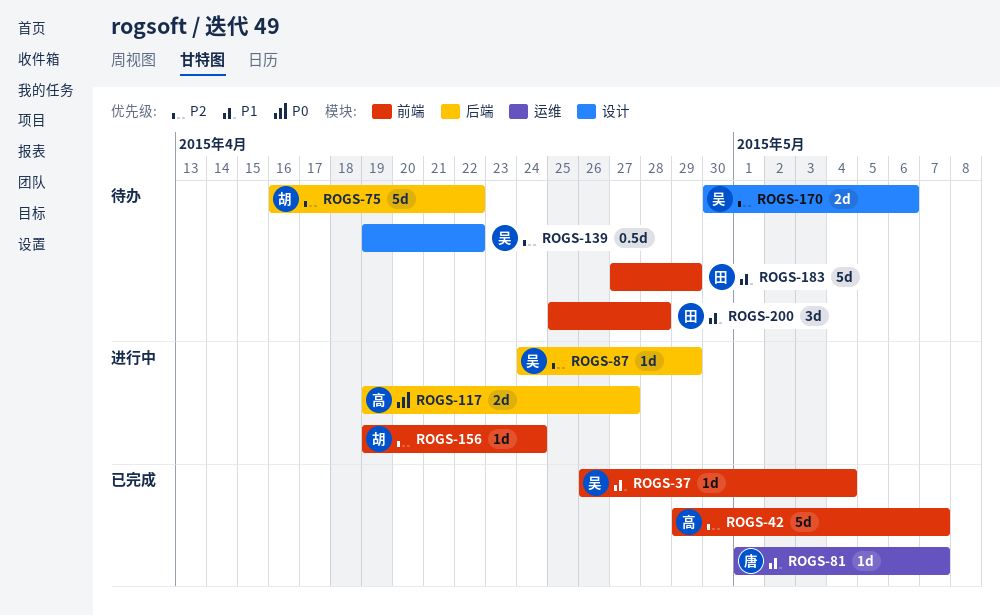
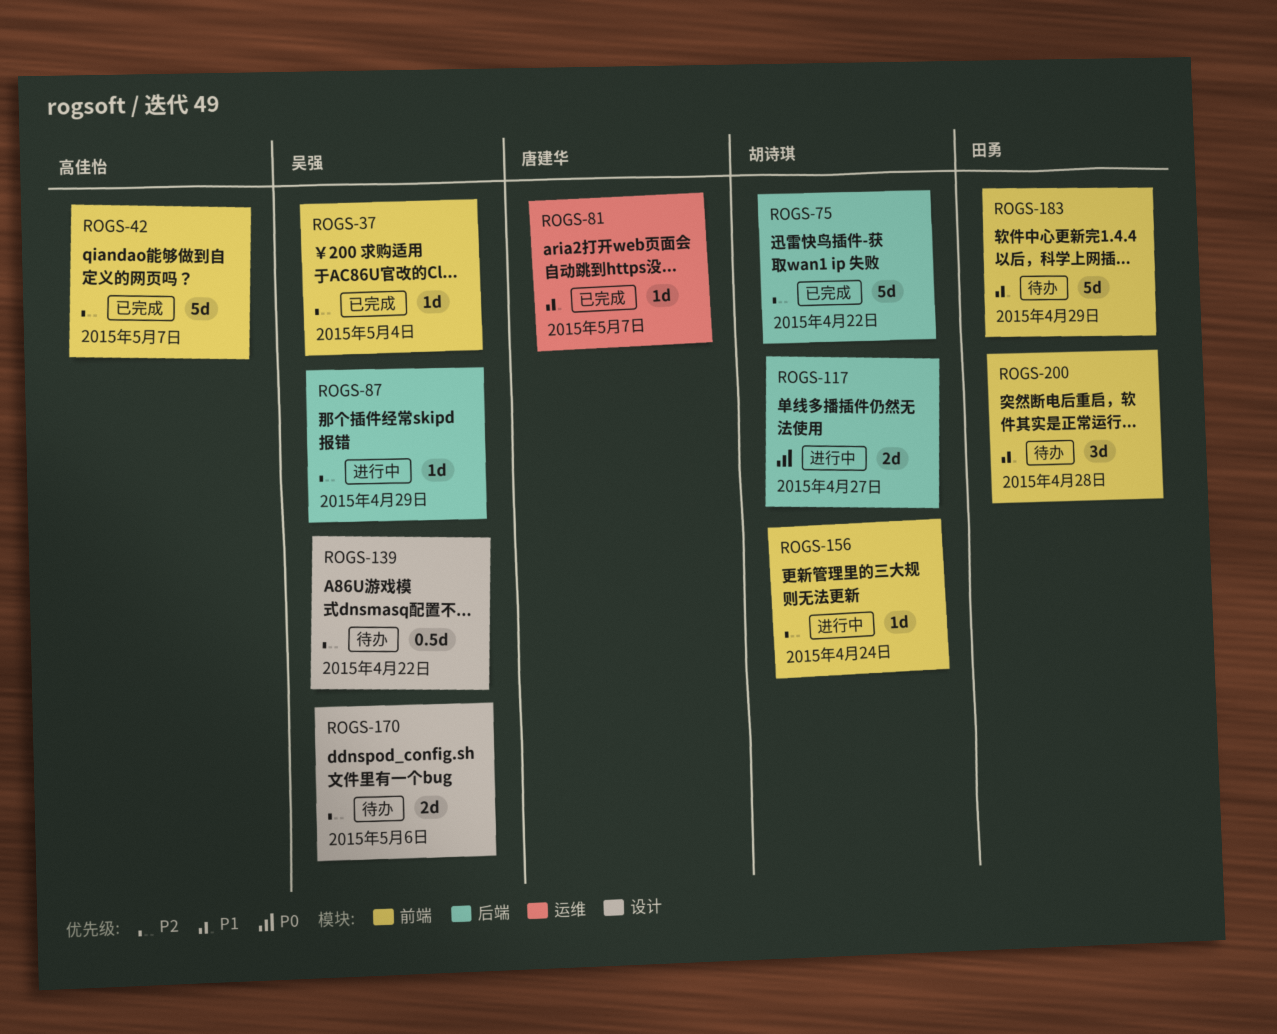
ROGS-37, priority: P1 -> P2
ROGS-75, status: 待办 -> 已完成
ROGS-117, owner: 高佳怡 -> 胡诗琪

